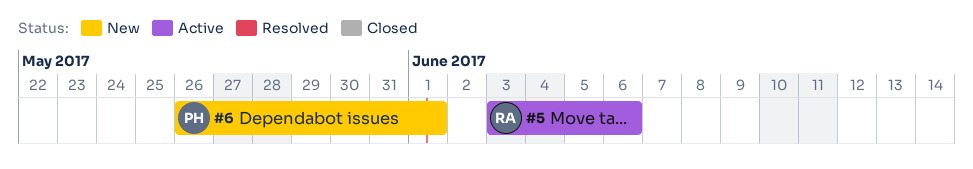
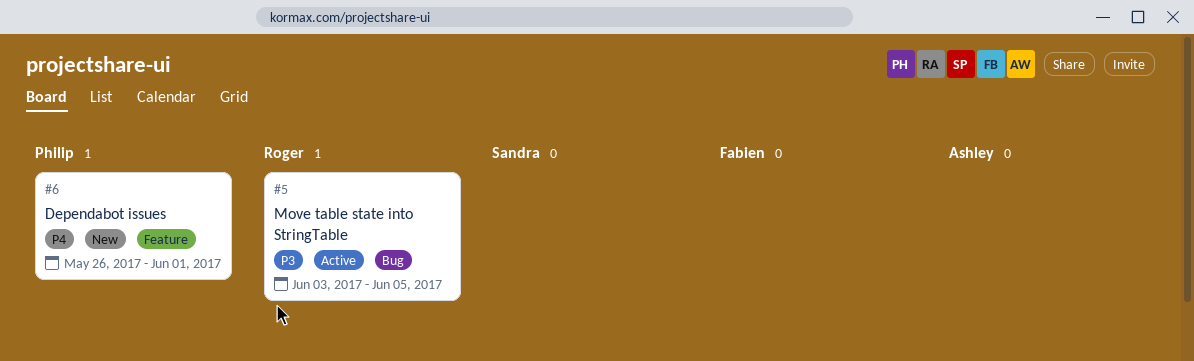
#5, due: Jun 6 -> Jun 5

